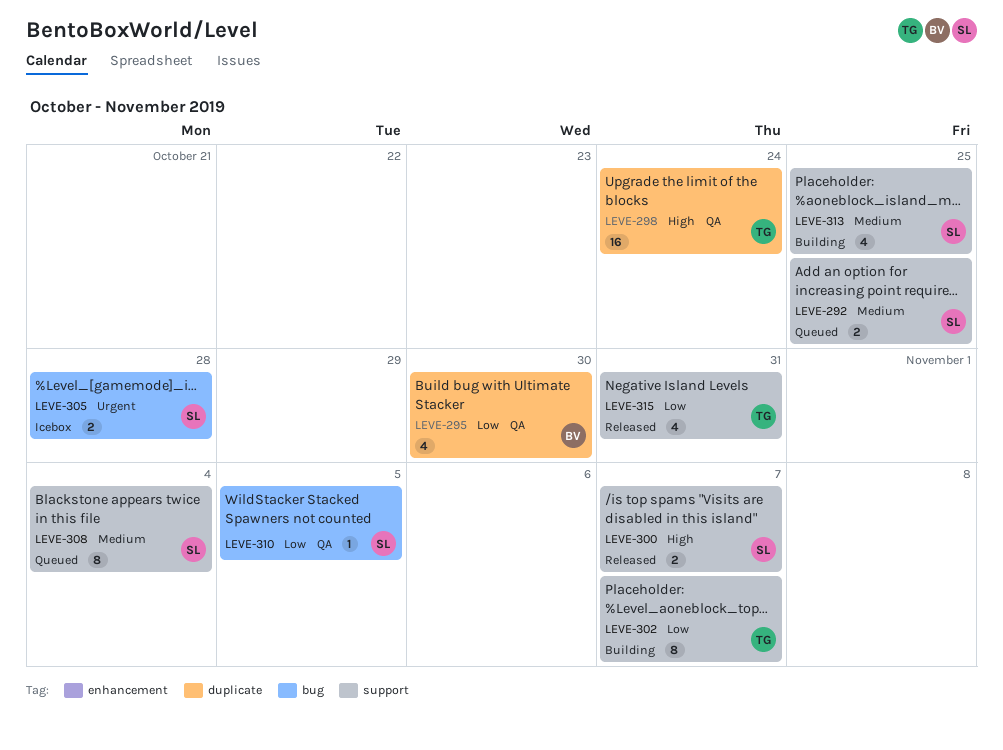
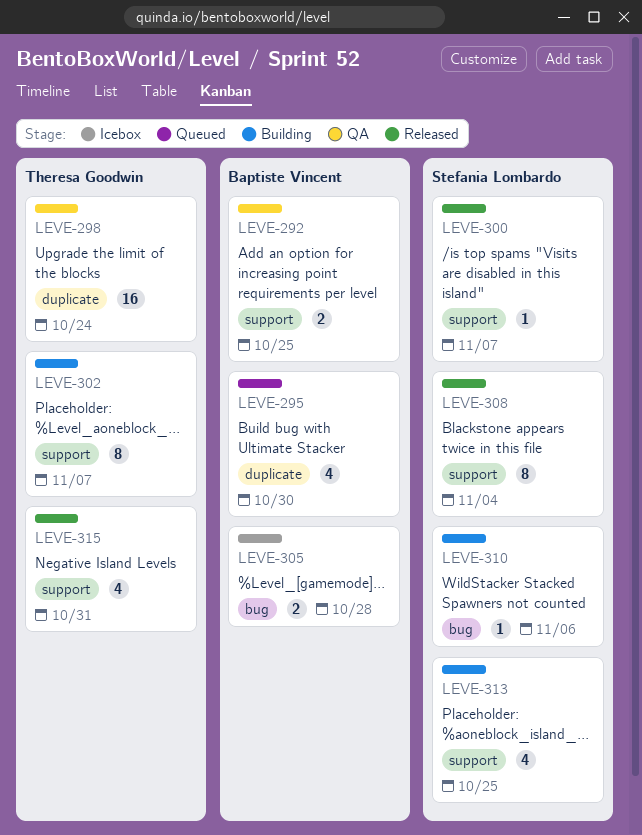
LEVE-292, status: Queued -> QA
LEVE-292, owner: Stefania Lombardo -> Baptiste Vincent
LEVE-295, status: QA -> Queued
LEVE-300, estimate: 2 -> 1
LEVE-305, owner: Stefania Lombardo -> Baptiste Vincent
LEVE-308, status: Queued -> Released
LEVE-310, status: QA -> Building
LEVE-310, due: Nov 5 -> Nov 6

